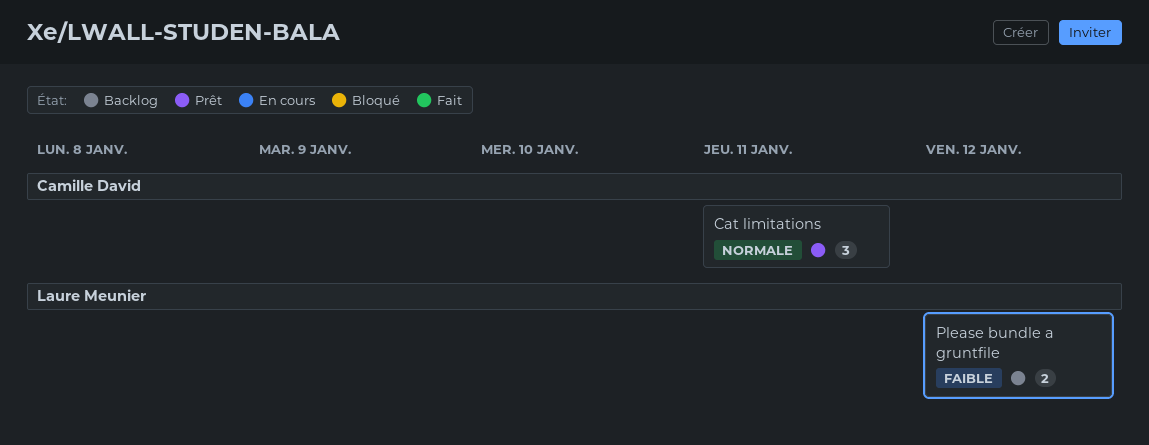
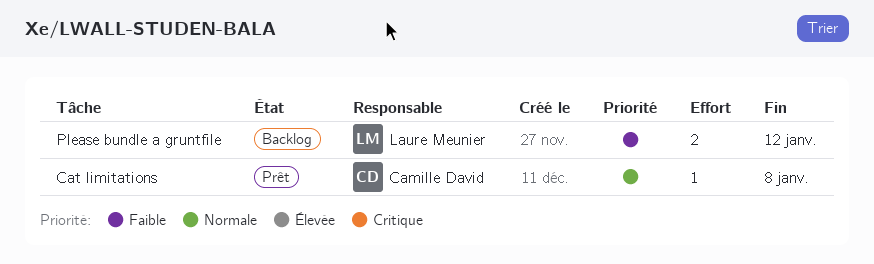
Cat limitations, estimate: 3 -> 1
Cat limitations, due: Jan 11 -> Jan 8

